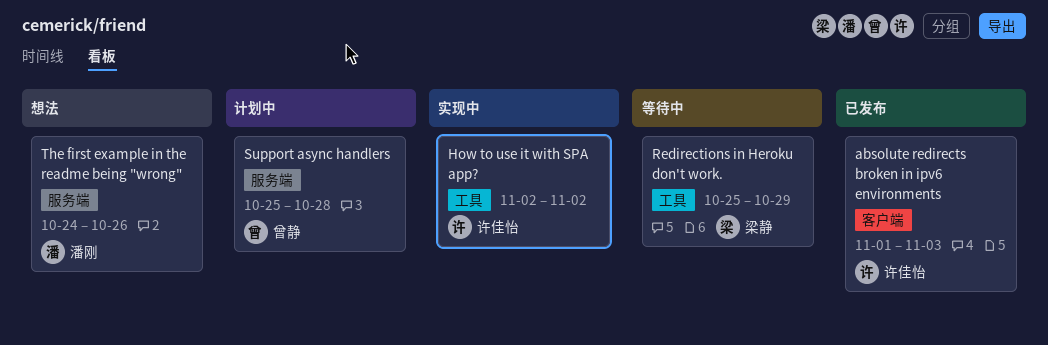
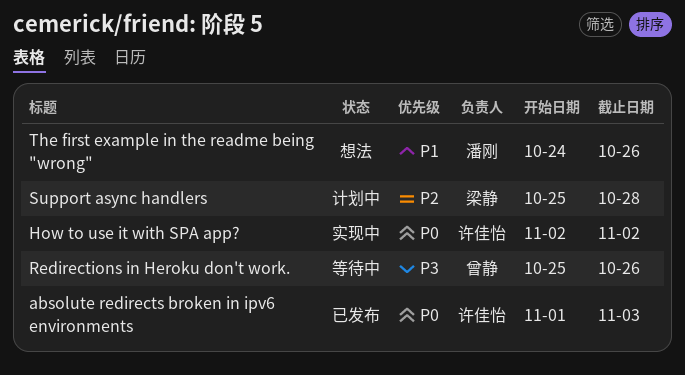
Redirections in Heroku don't work., owner: 梁静 -> 曾静
Redirections in Heroku don't work., due: Oct 29 -> Oct 26
Support async handlers, owner: 曾静 -> 梁静

